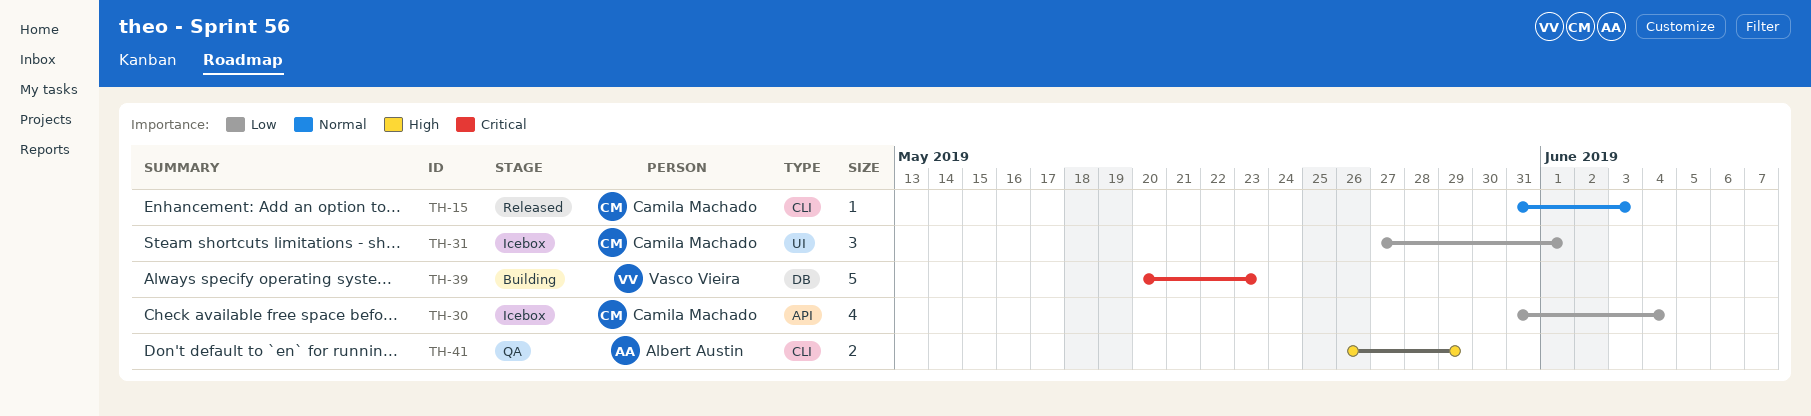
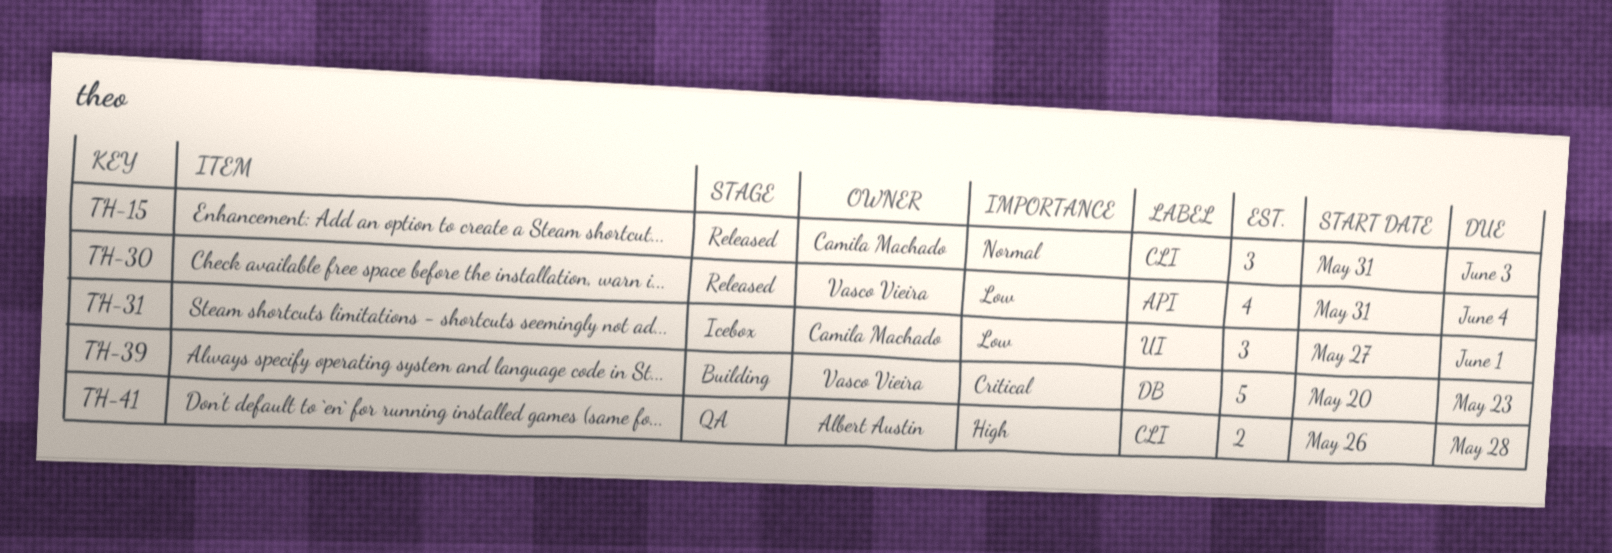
TH-15, estimate: 1 -> 3
TH-30, status: Icebox -> Released
TH-30, owner: Camila Machado -> Vasco Vieira
TH-41, due: May 29 -> May 28

